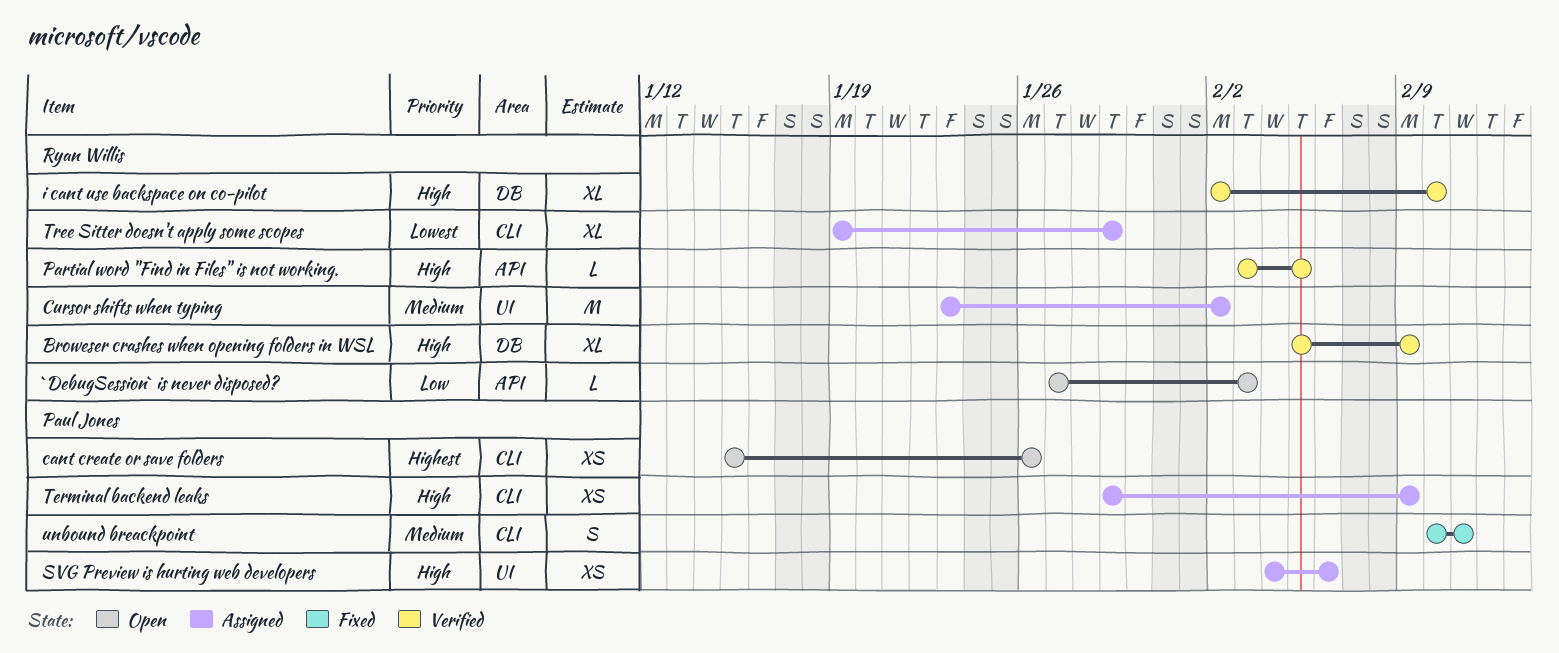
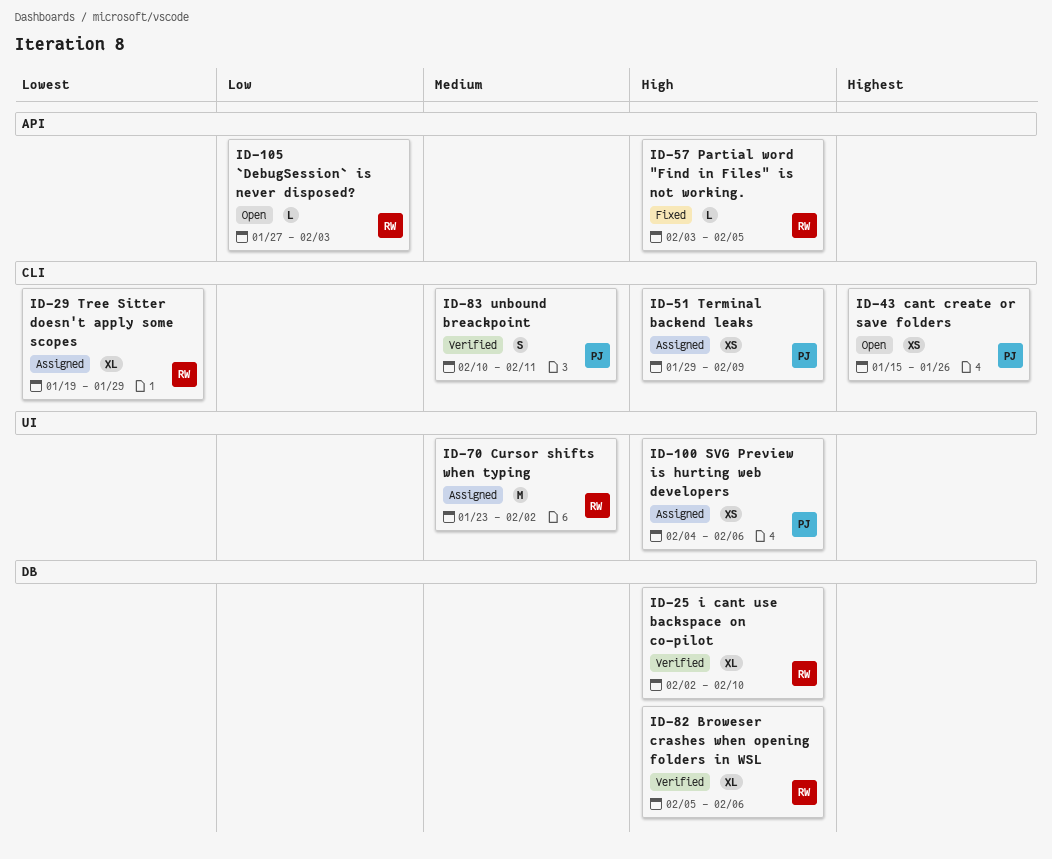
Broweser crashes when opening folders in WSL, due: Feb 9 -> Feb 6
Partial word "Find in Files" is not working., status: Verified -> Fixed
unbound breackpoint, status: Fixed -> Verified

